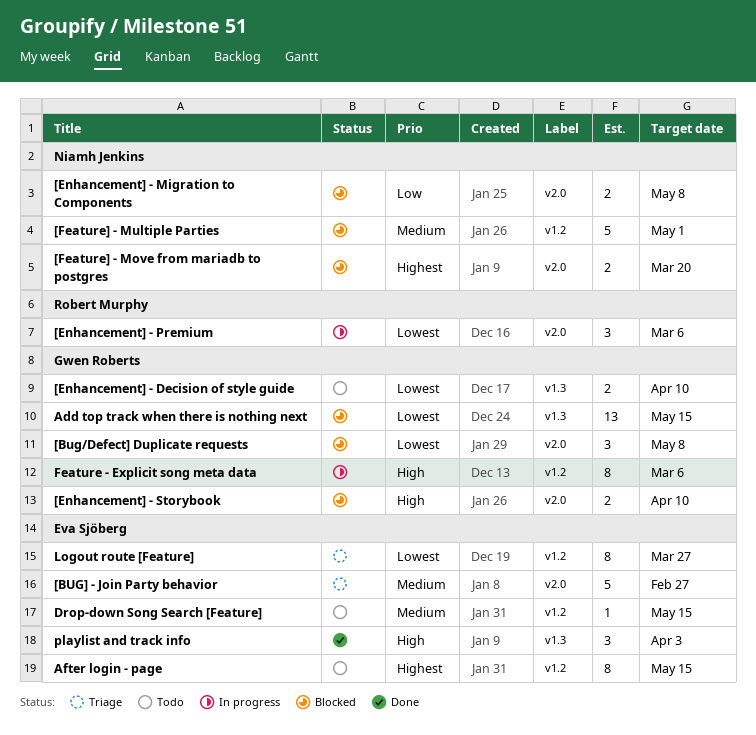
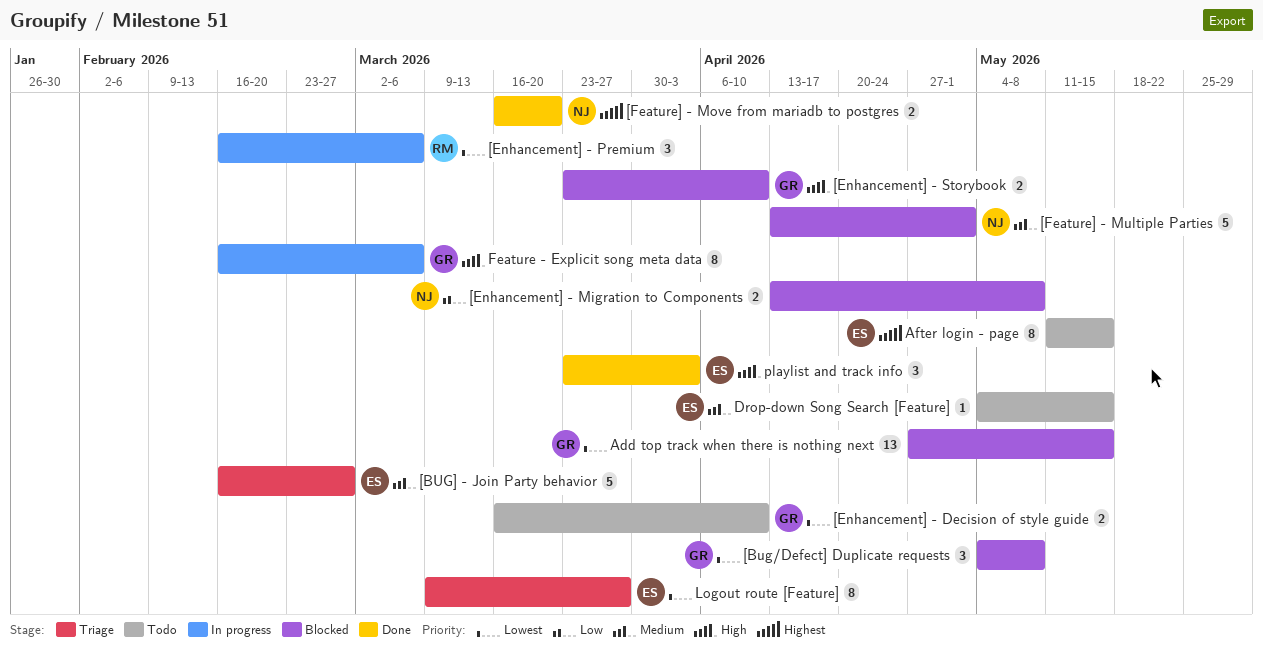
[Feature] - Move from mariadb to postgres, status: Blocked -> Done

